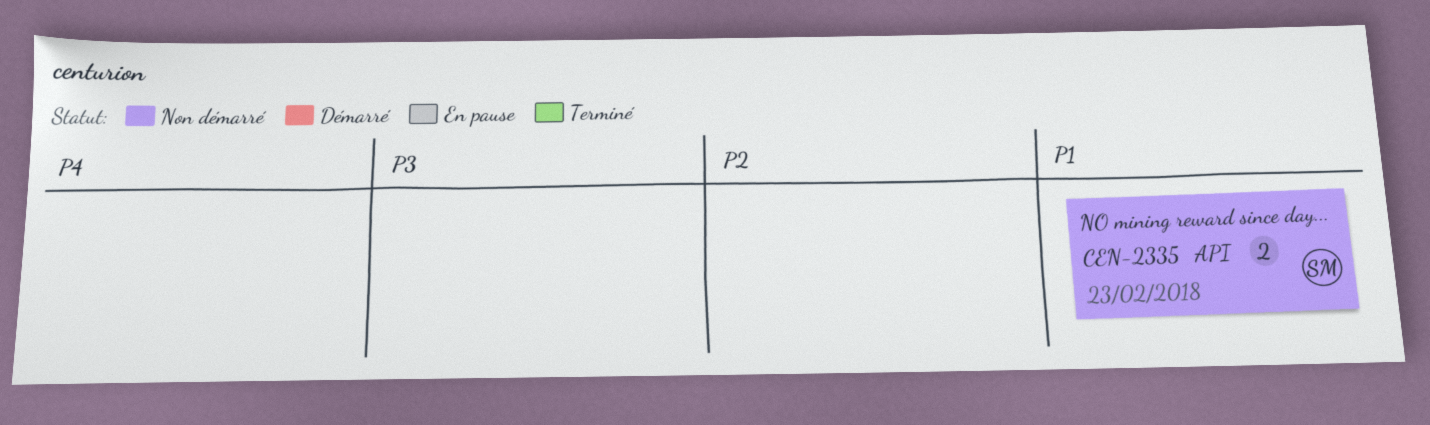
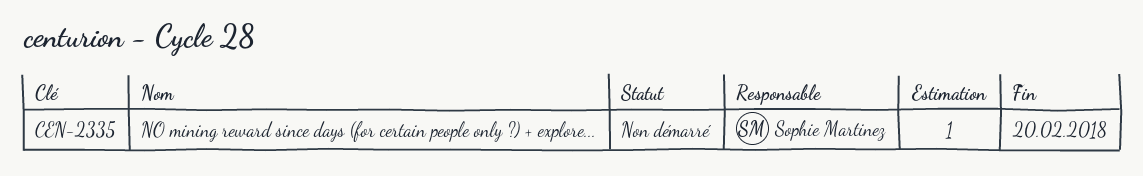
CEN-2335, estimate: 2 -> 1
CEN-2335, due: Feb 23 -> Feb 20

